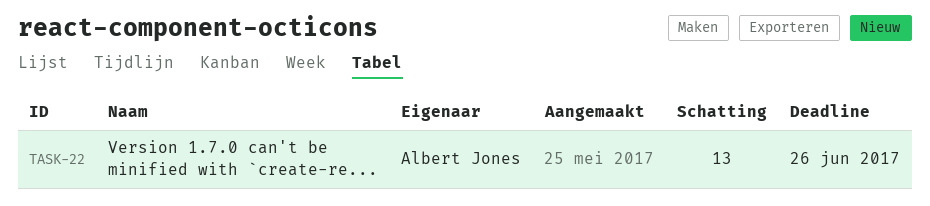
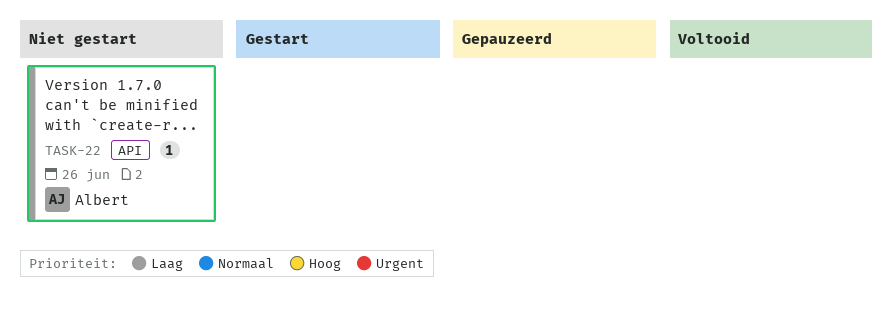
TASK-22, estimate: 13 -> 1

